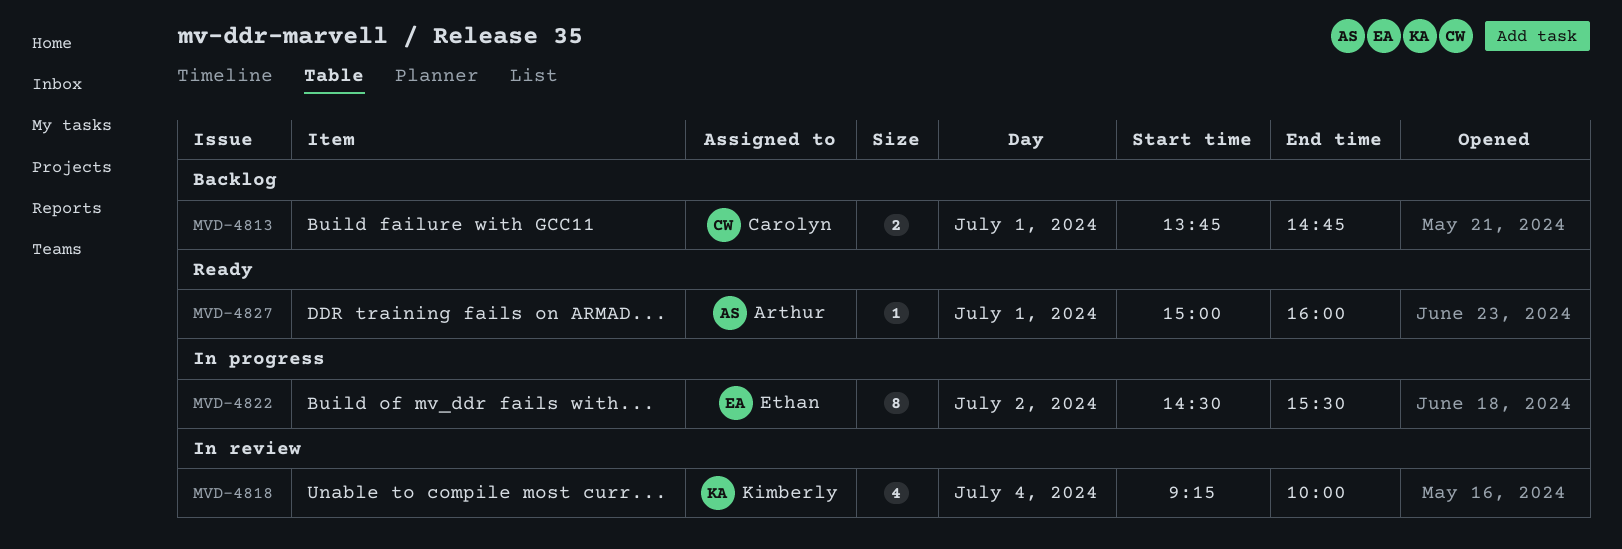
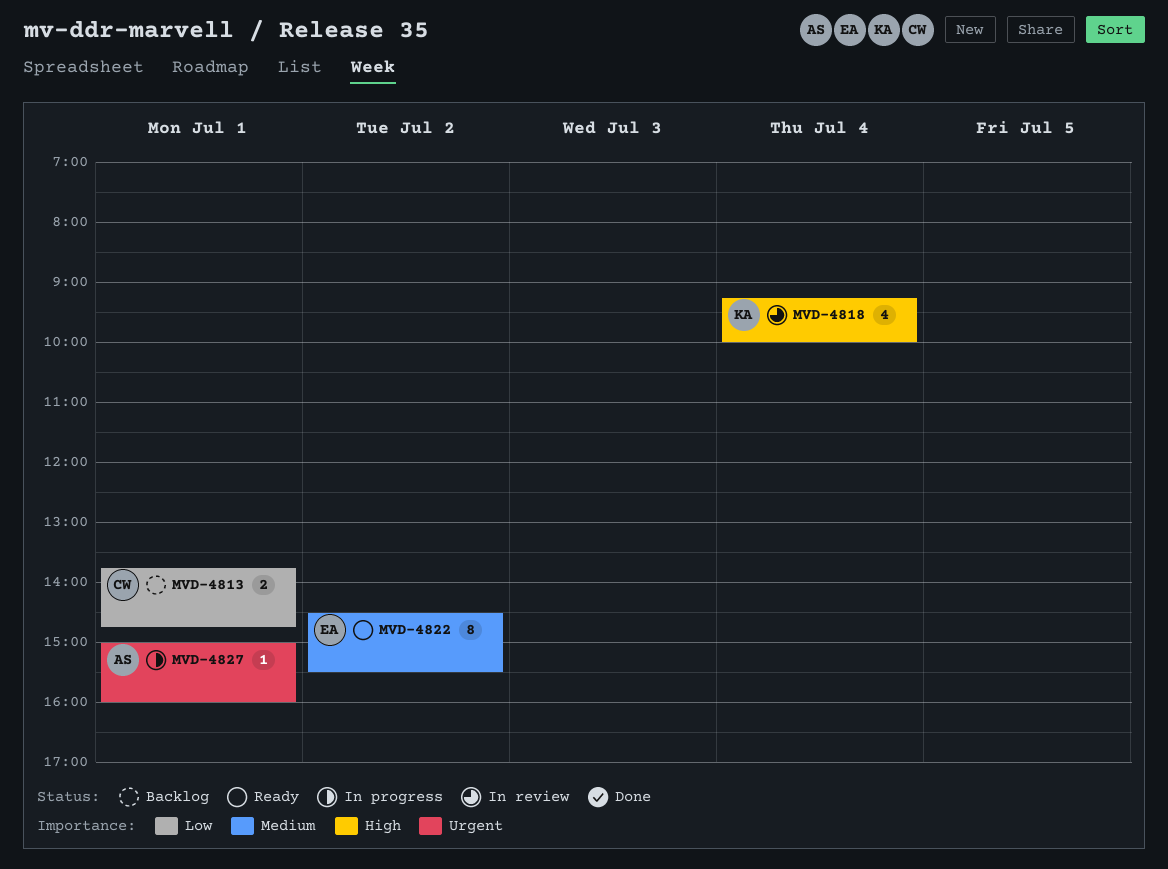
MVD-4822, status: In progress -> Ready
MVD-4827, status: Ready -> In progress

